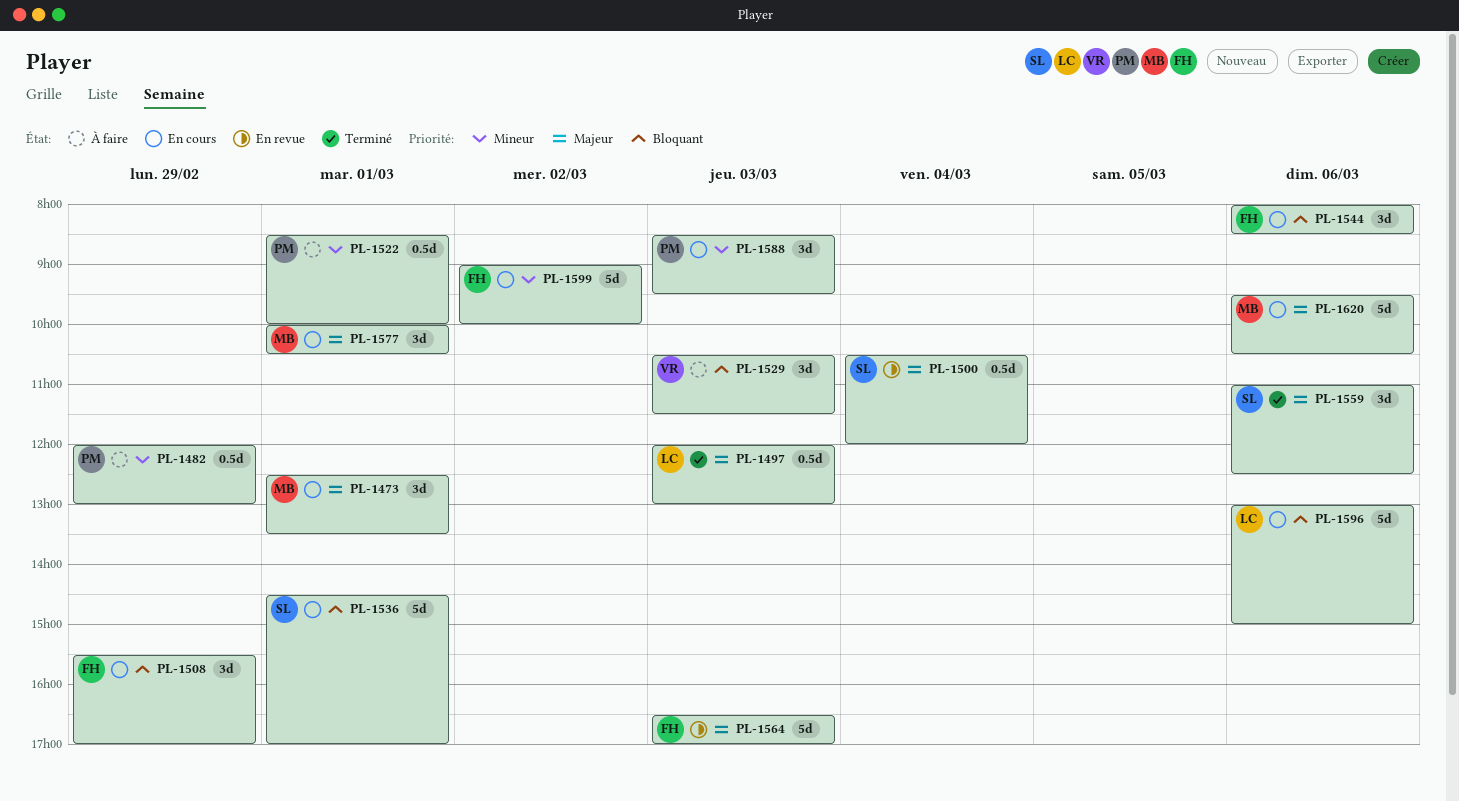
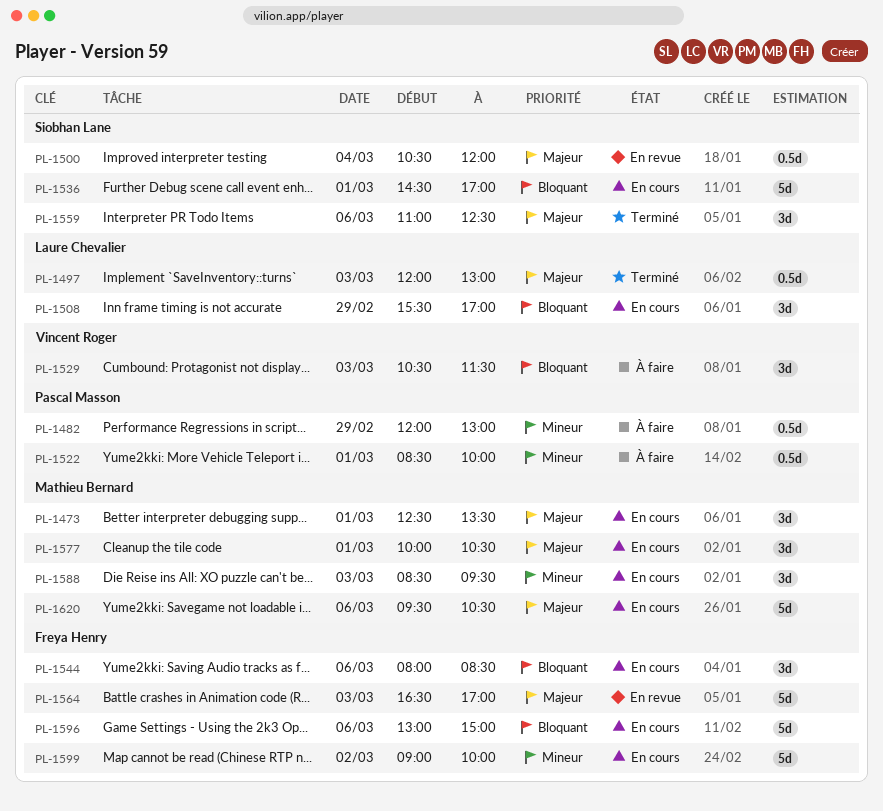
PL-1508, owner: Freya Henry -> Laure Chevalier
PL-1588, owner: Pascal Masson -> Mathieu Bernard
PL-1596, owner: Laure Chevalier -> Freya Henry

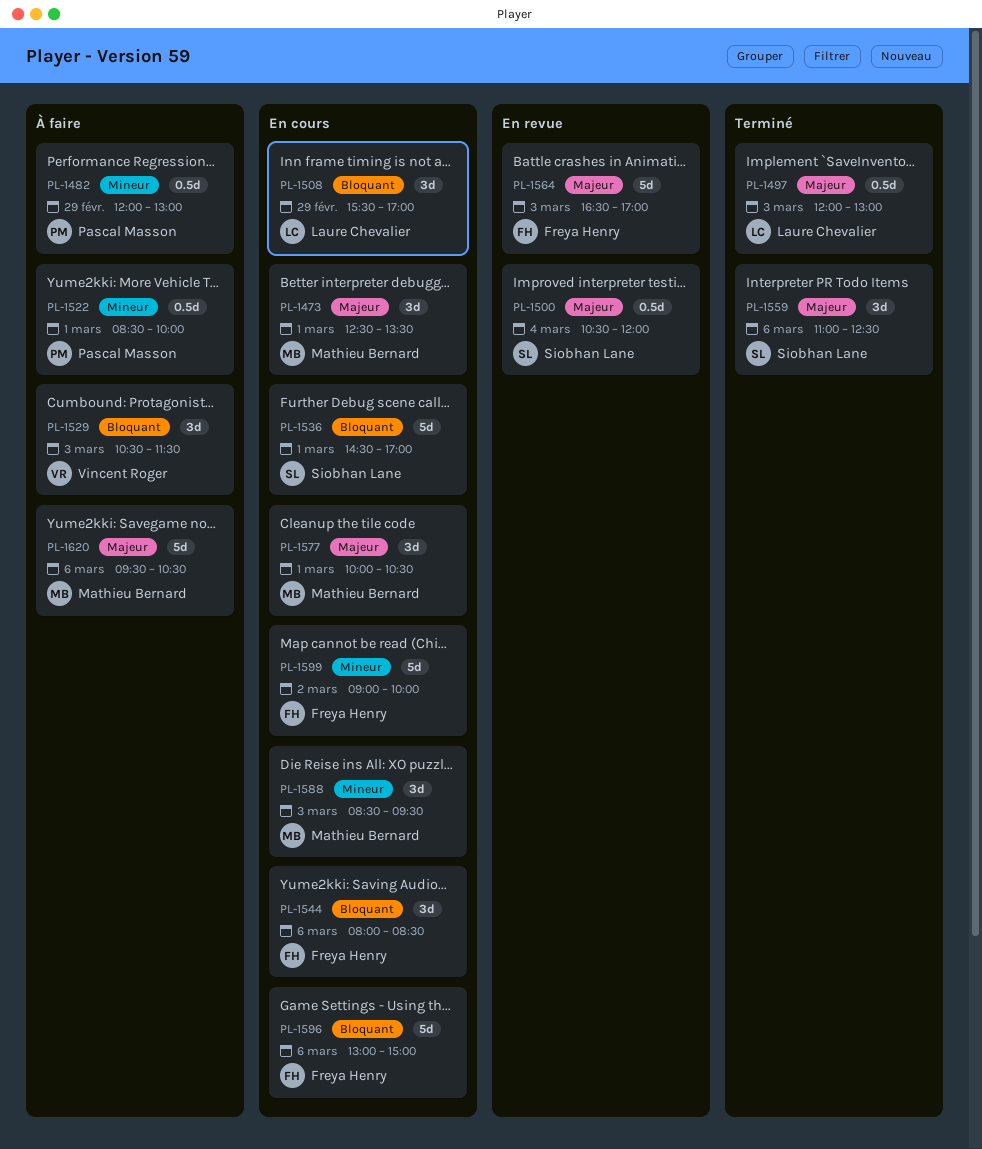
PL-1620, status: En cours -> À faire

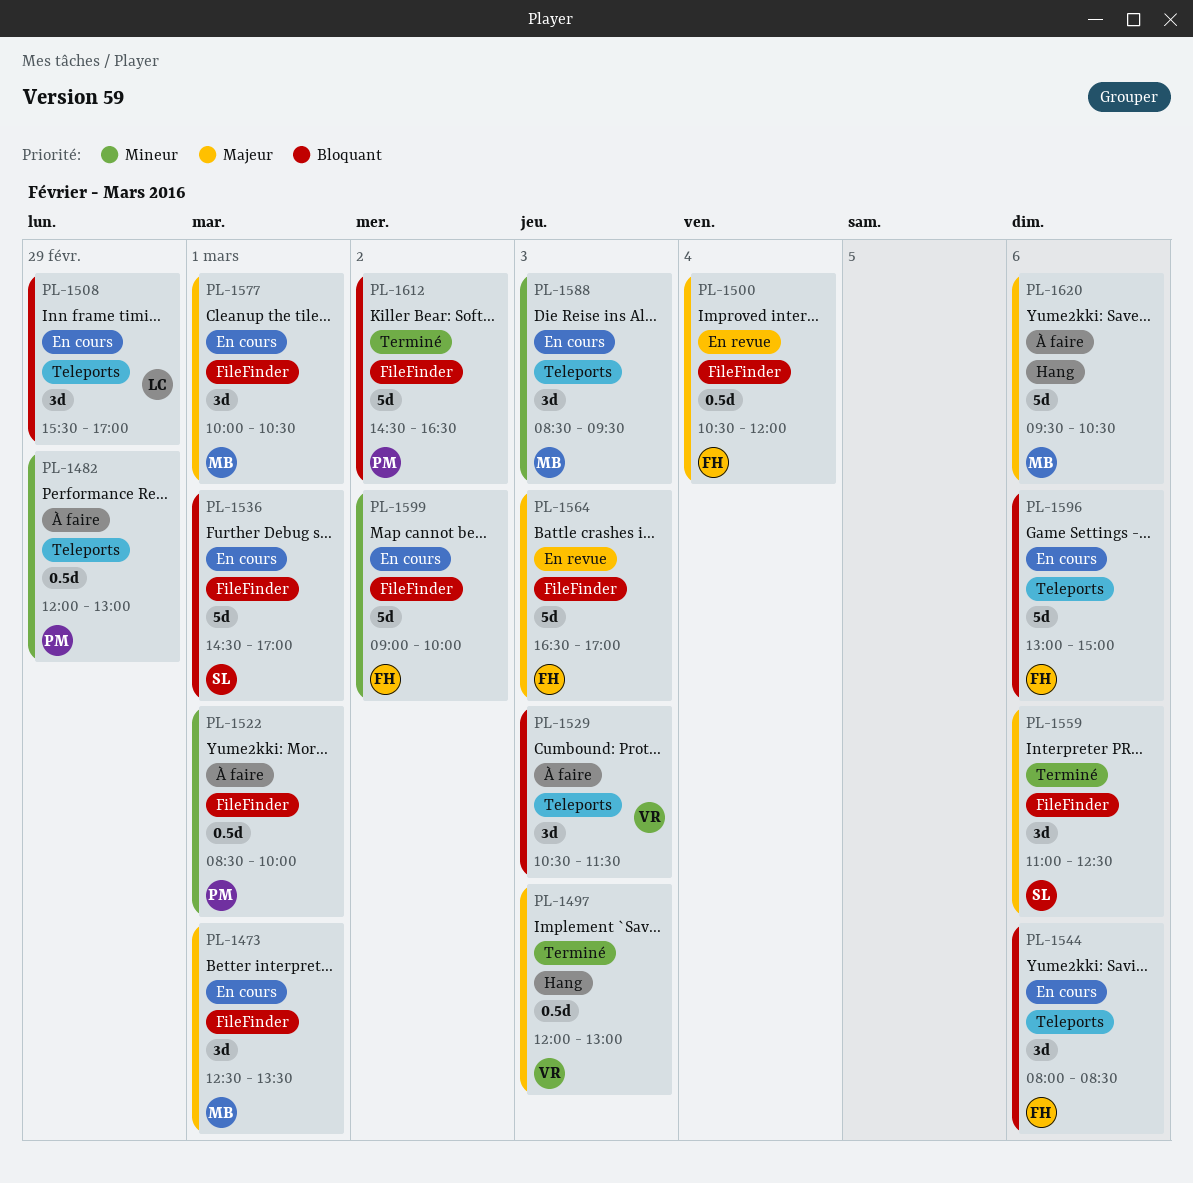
PL-1497, owner: Laure Chevalier -> Vincent Roger
PL-1500, owner: Siobhan Lane -> Freya Henry
PL-1612: none -> present

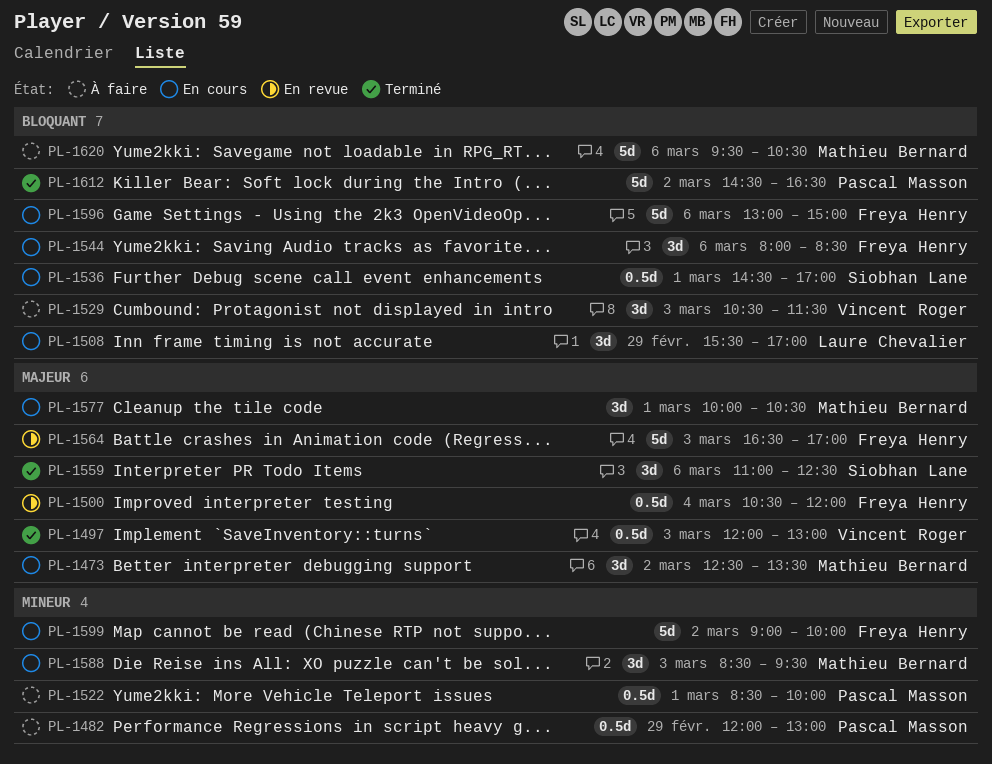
PL-1473, day: Mar 1 -> Mar 2
PL-1536, estimate: 5d -> 0.5d
PL-1620, priority: Majeur -> Bloquant

